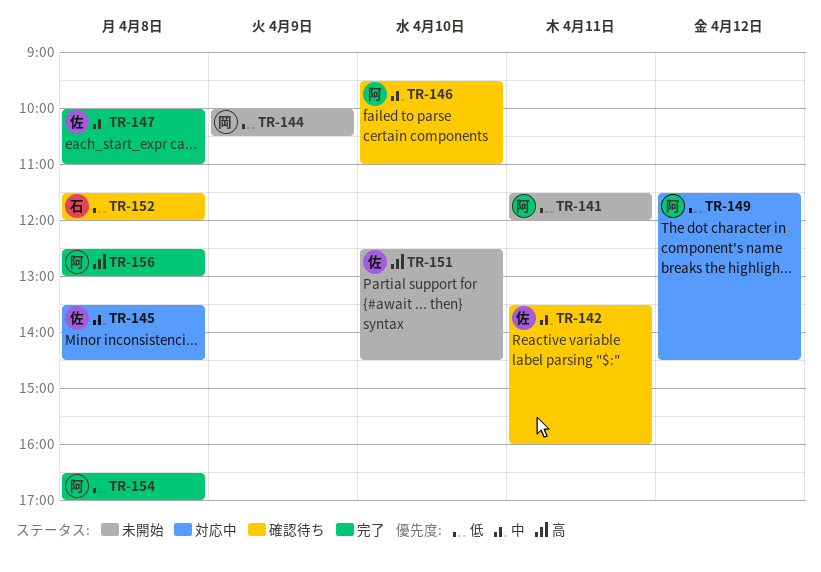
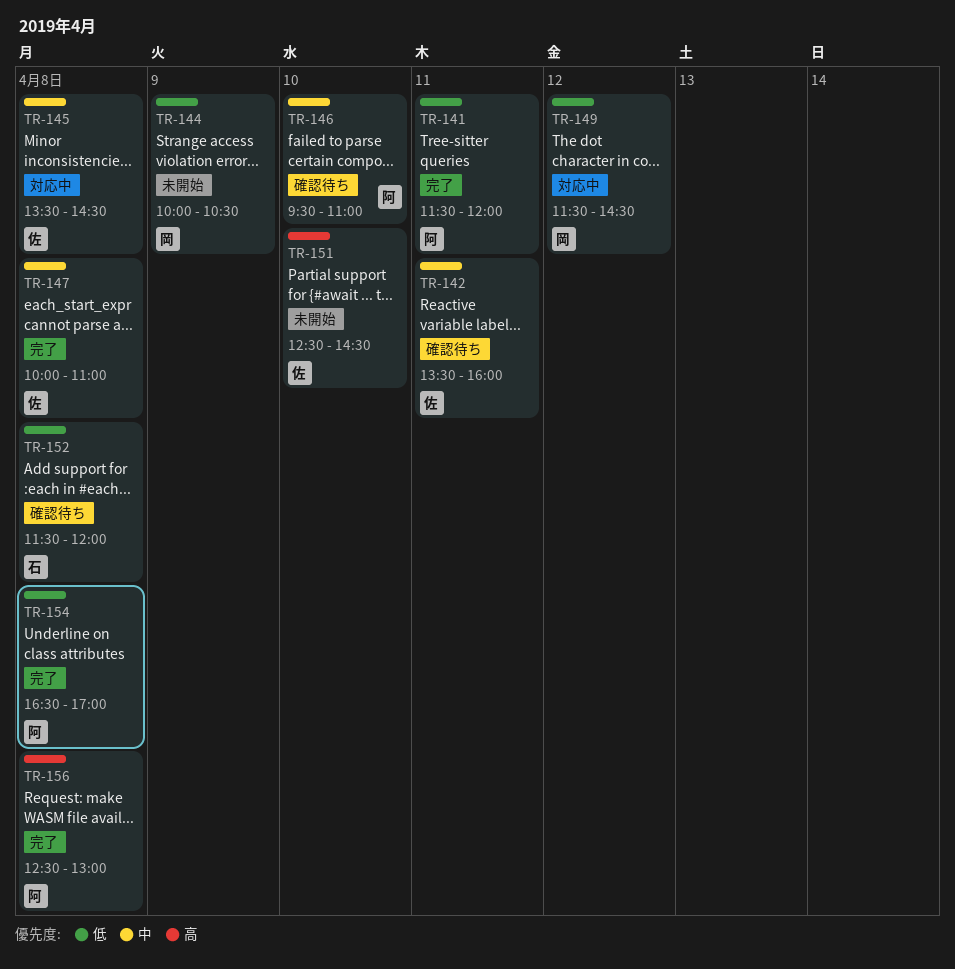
TR-141, status: 未開始 -> 完了
TR-149, owner: 阿 -> 岡

